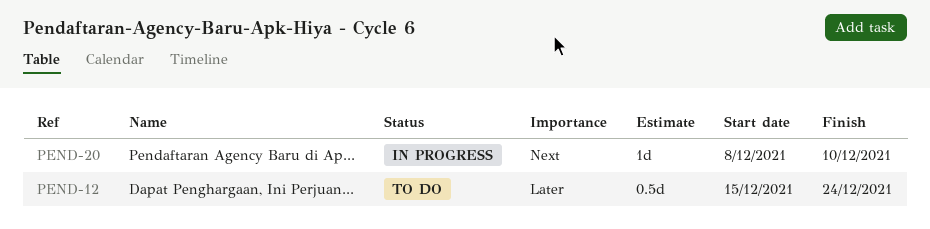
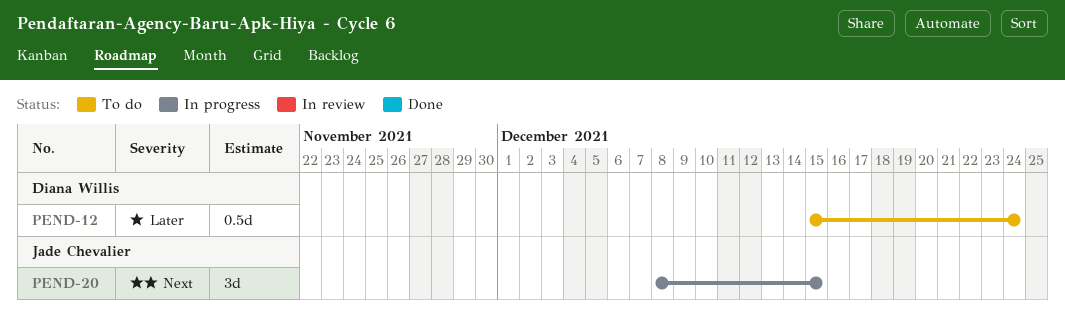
PEND-20, estimate: 1d -> 3d
PEND-20, due: Dec 10 -> Dec 15

